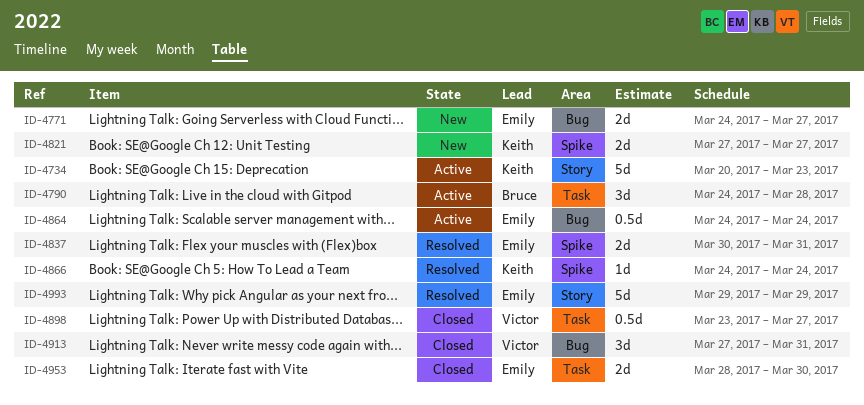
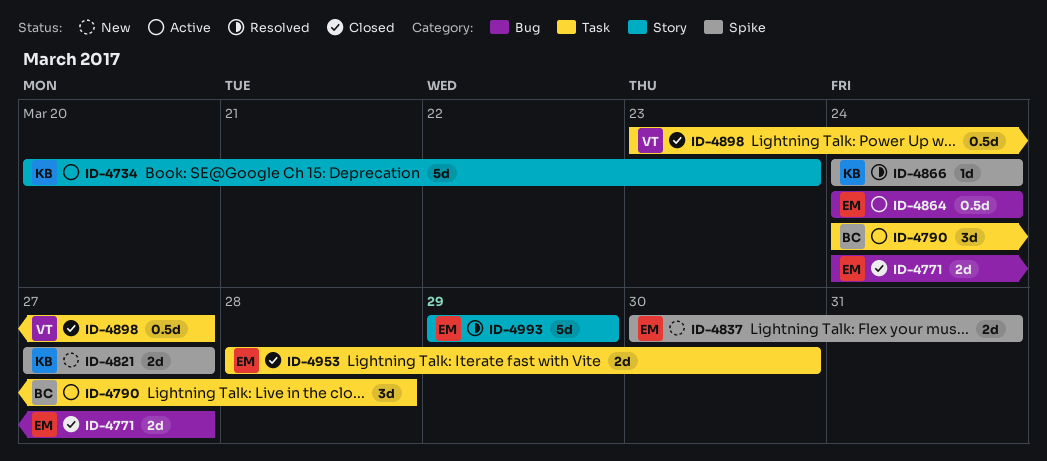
ID-4771, status: New -> Closed
ID-4837, status: Resolved -> New
ID-4913: present -> none

